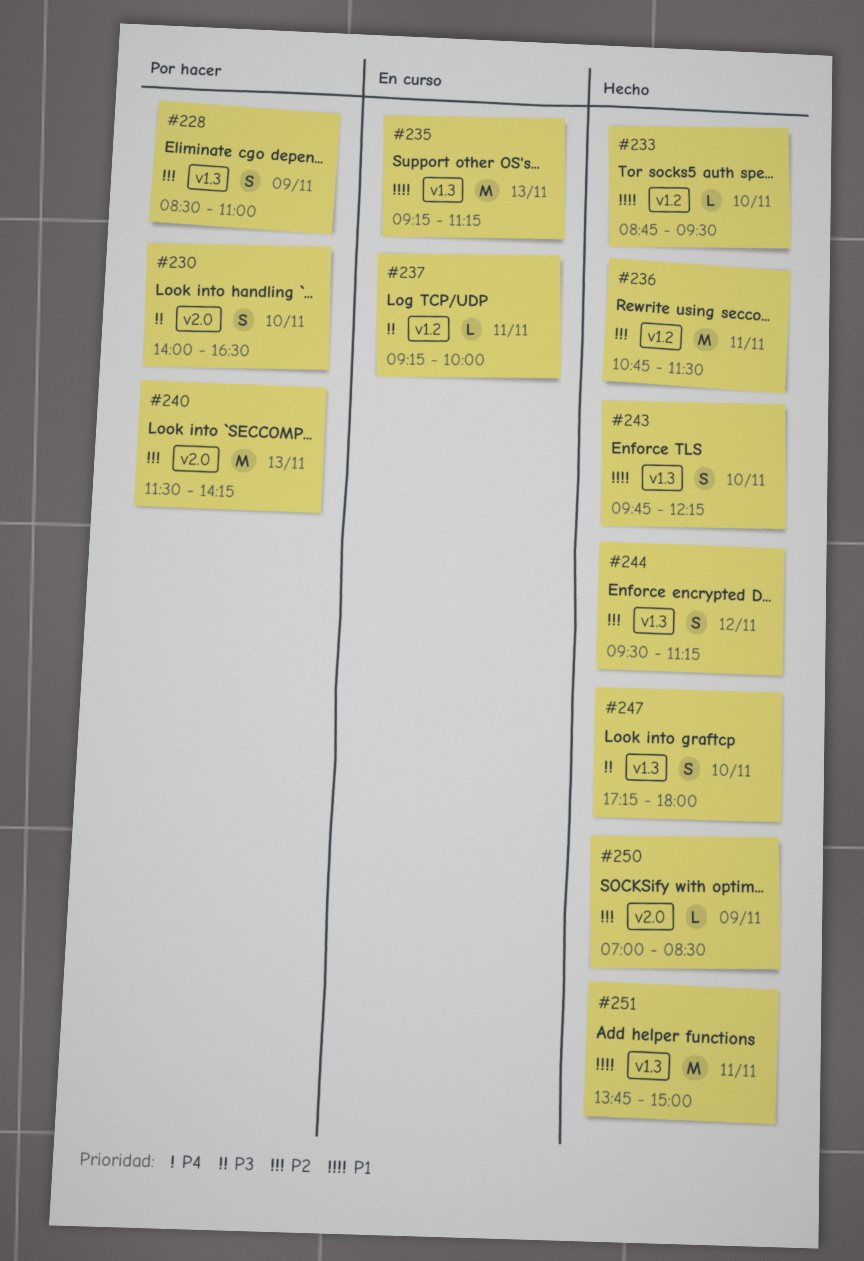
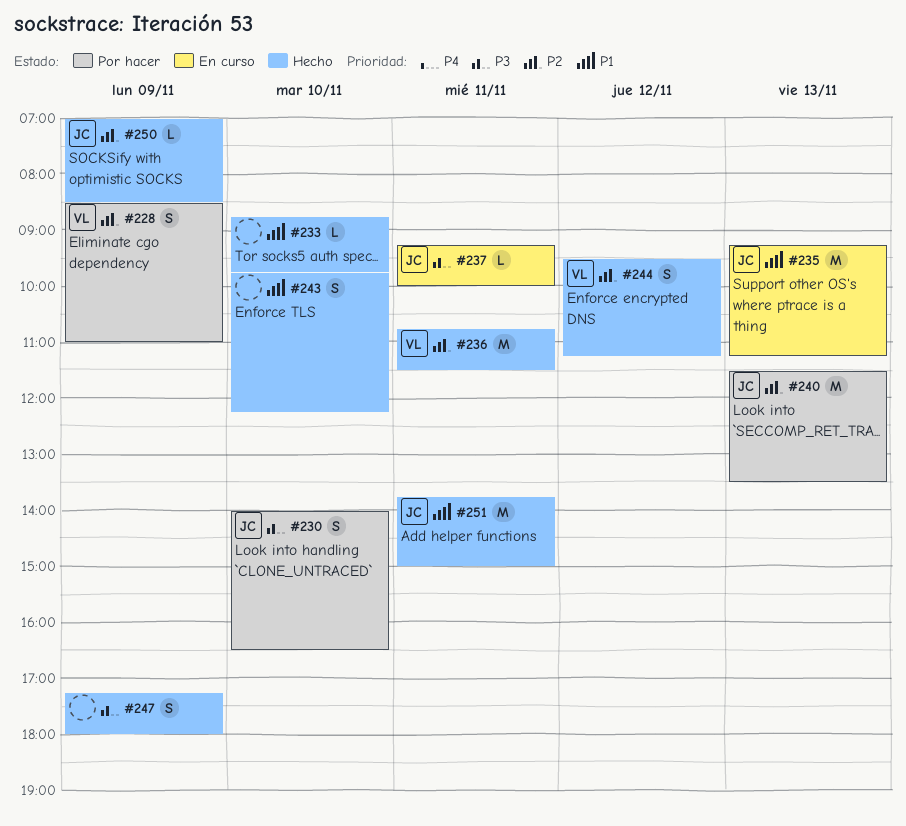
#233, ends: 09:30 -> 09:45
#240, ends: 14:15 -> 13:30
#247, day: Nov 10 -> Nov 9

